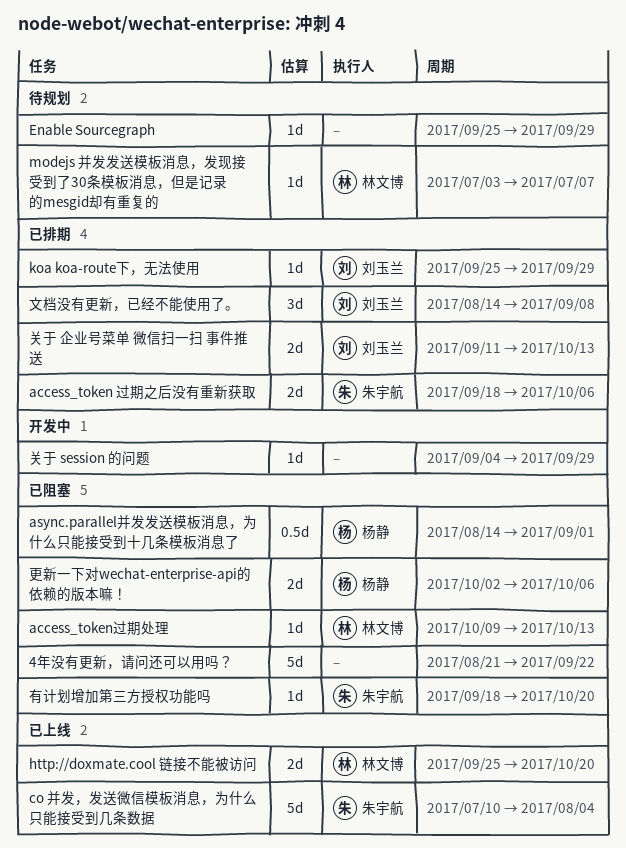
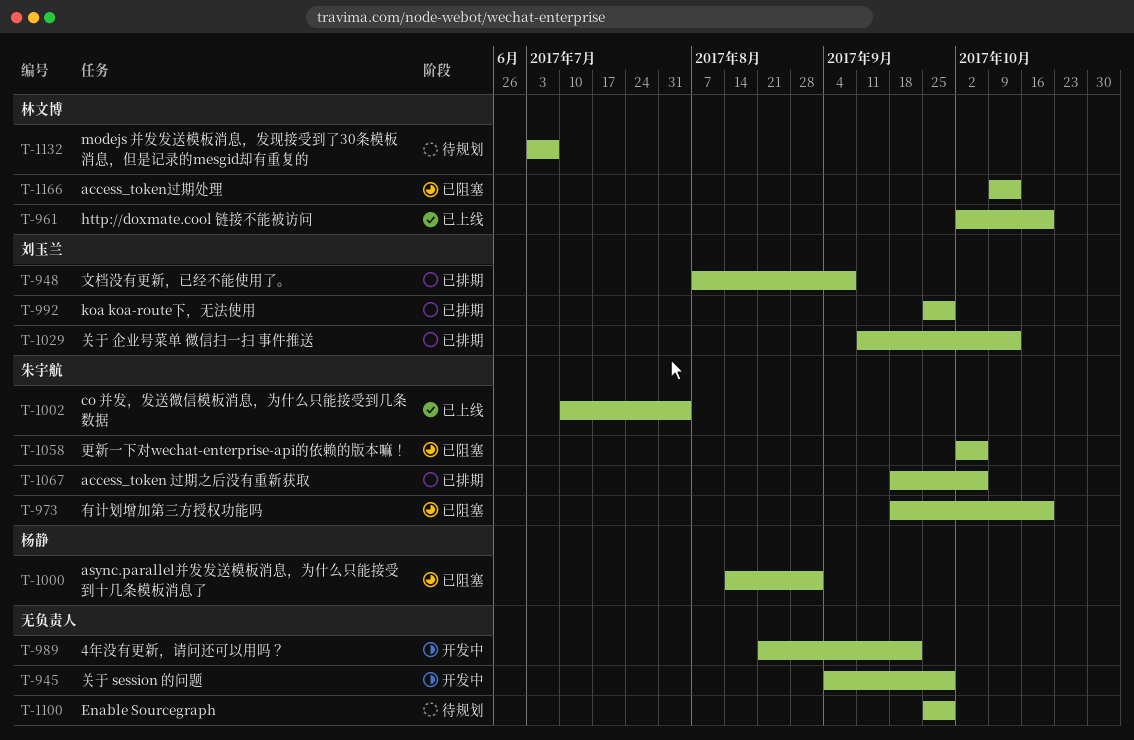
4年没有更新，请问还可以用吗？, status: 已阻塞 -> 开发中
http://doxmate.cool 链接不能被访问, start: Sep 25 -> Oct 2
文档没有更新，已经不能使用了。, start: Aug 14 -> Aug 7
更新一下对wechat-enterprise-api的依赖的版本嘛！, owner: 杨静 -> 朱宇航

